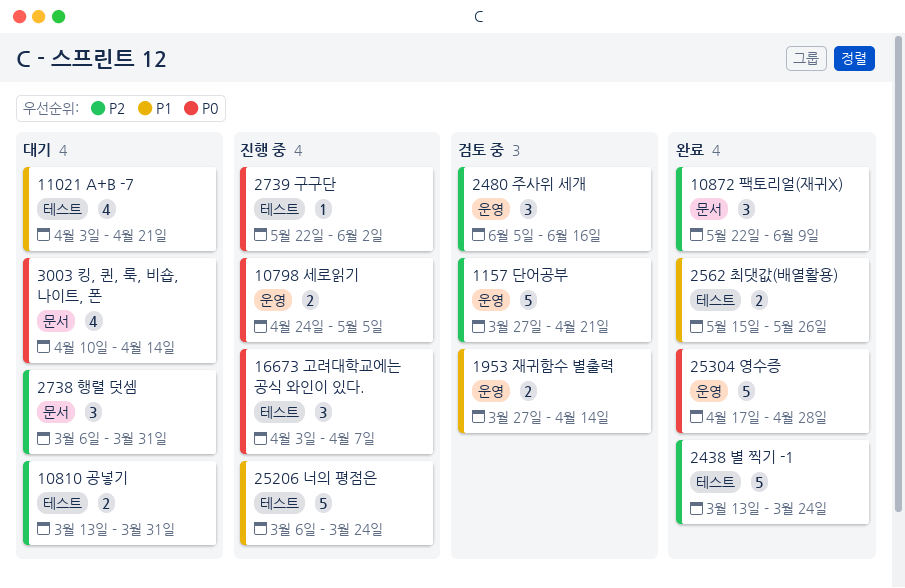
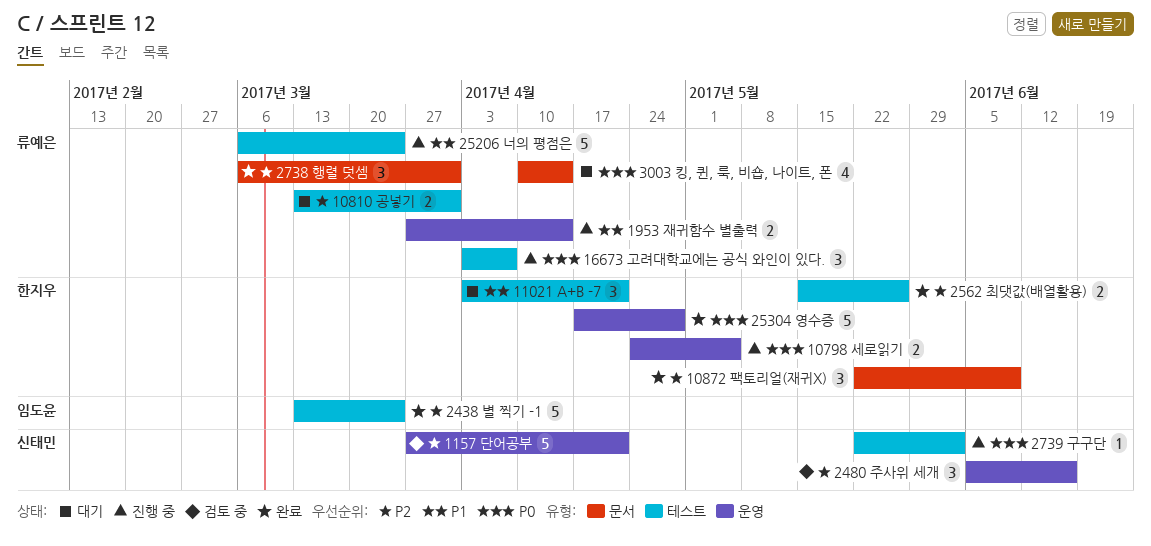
11021 A+B -7, estimate: 4 -> 3
1953 재귀함수 별출력, status: 검토 중 -> 진행 중
2562 최댓값(배열활용), priority: P1 -> P2
2738 행렬 덧셈, status: 대기 -> 완료

